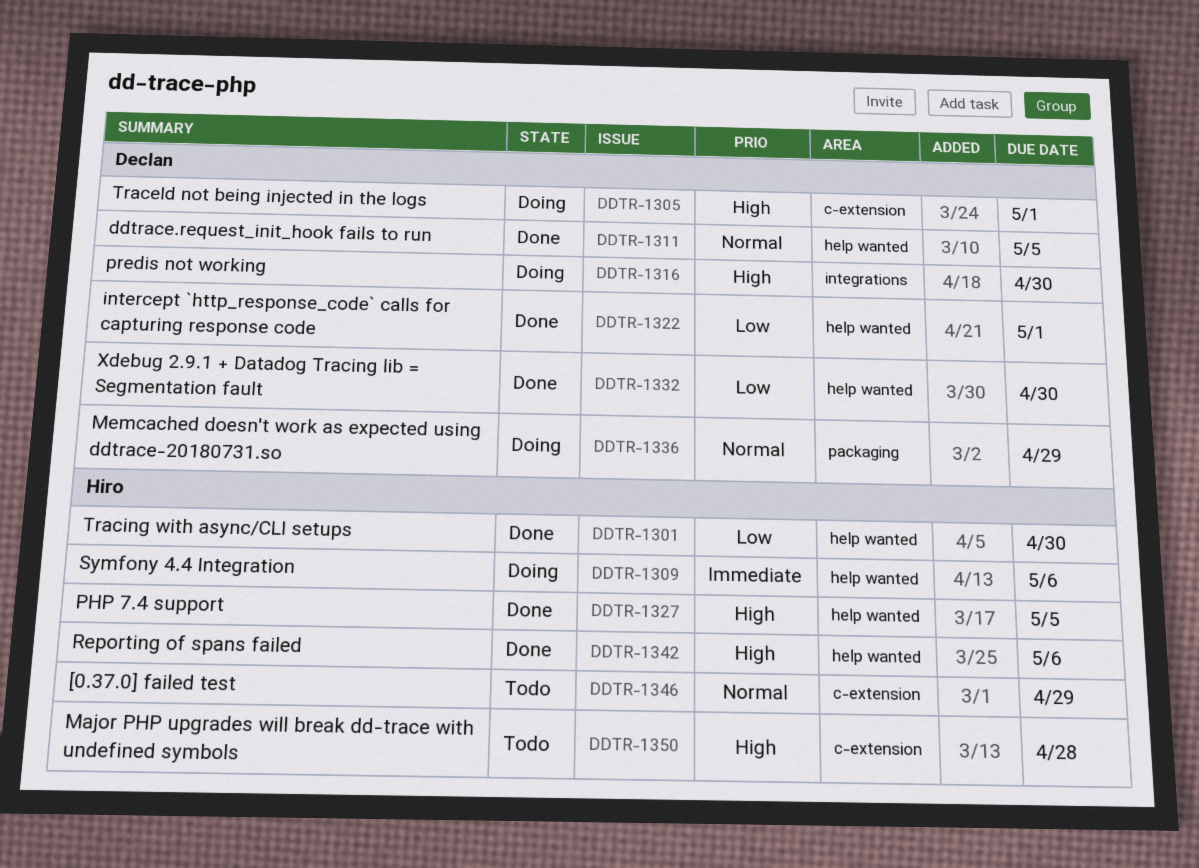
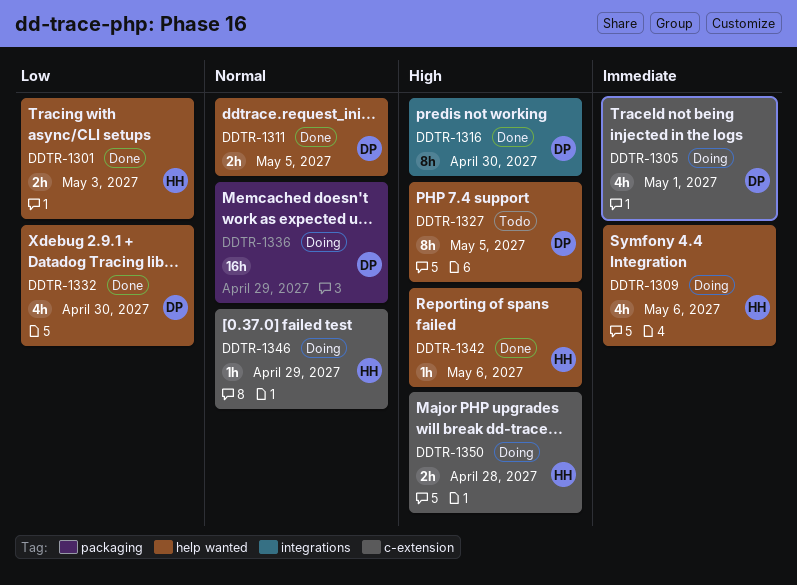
DDTR-1301, due: Apr 30 -> May 3
DDTR-1305, priority: High -> Immediate
DDTR-1316, status: Doing -> Done
DDTR-1322: present -> none
DDTR-1327, status: Done -> Todo
DDTR-1327, owner: Hiro -> Declan
DDTR-1346, status: Todo -> Doing
DDTR-1350, status: Todo -> Doing

